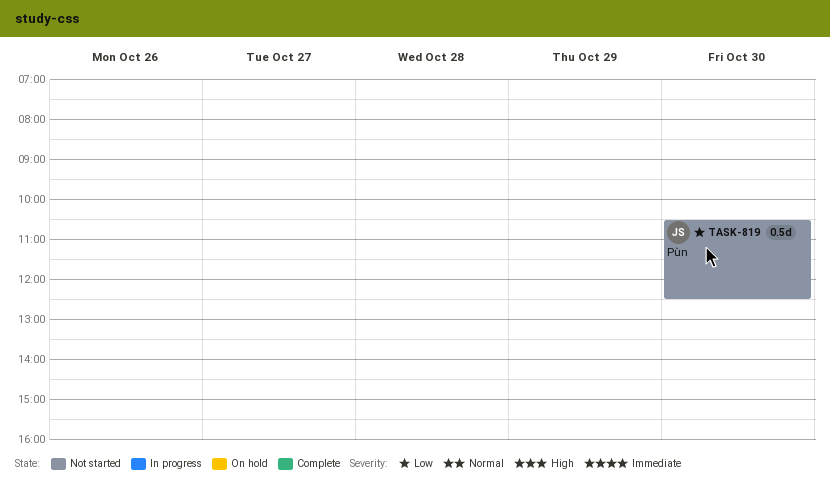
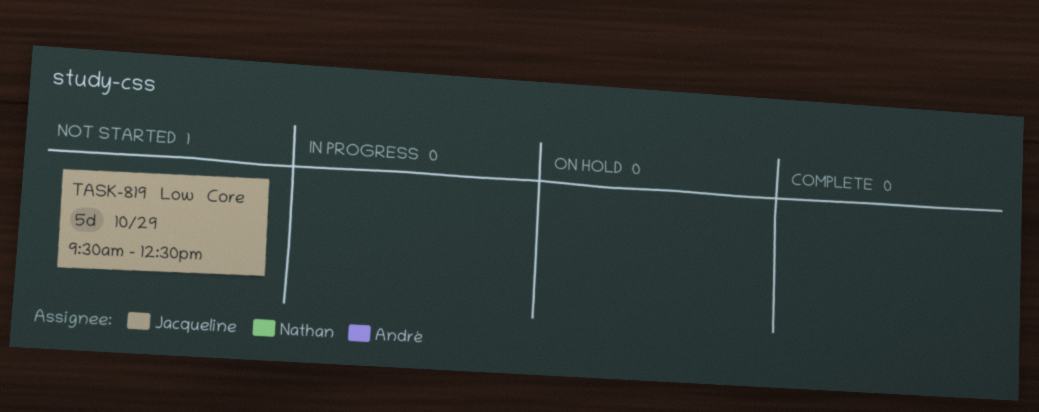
TASK-819, estimate: 0.5d -> 5d
TASK-819, day: Oct 30 -> Oct 29
TASK-819, begins: 10:30 -> 09:30

